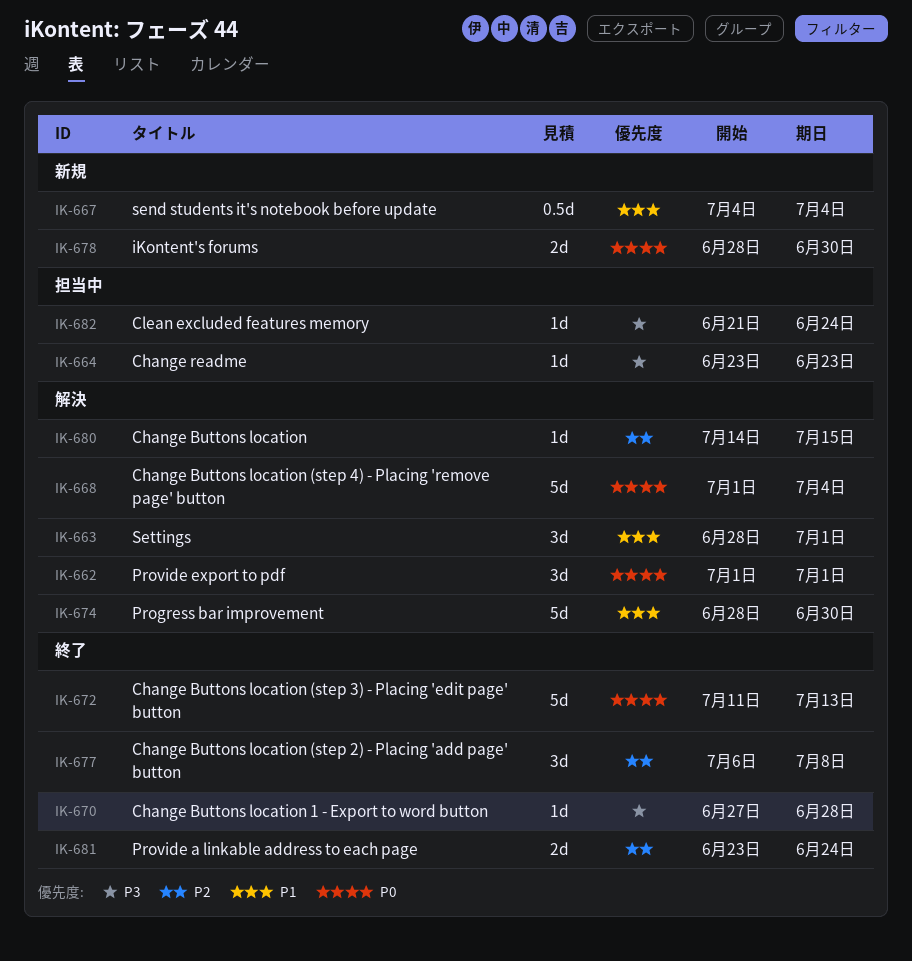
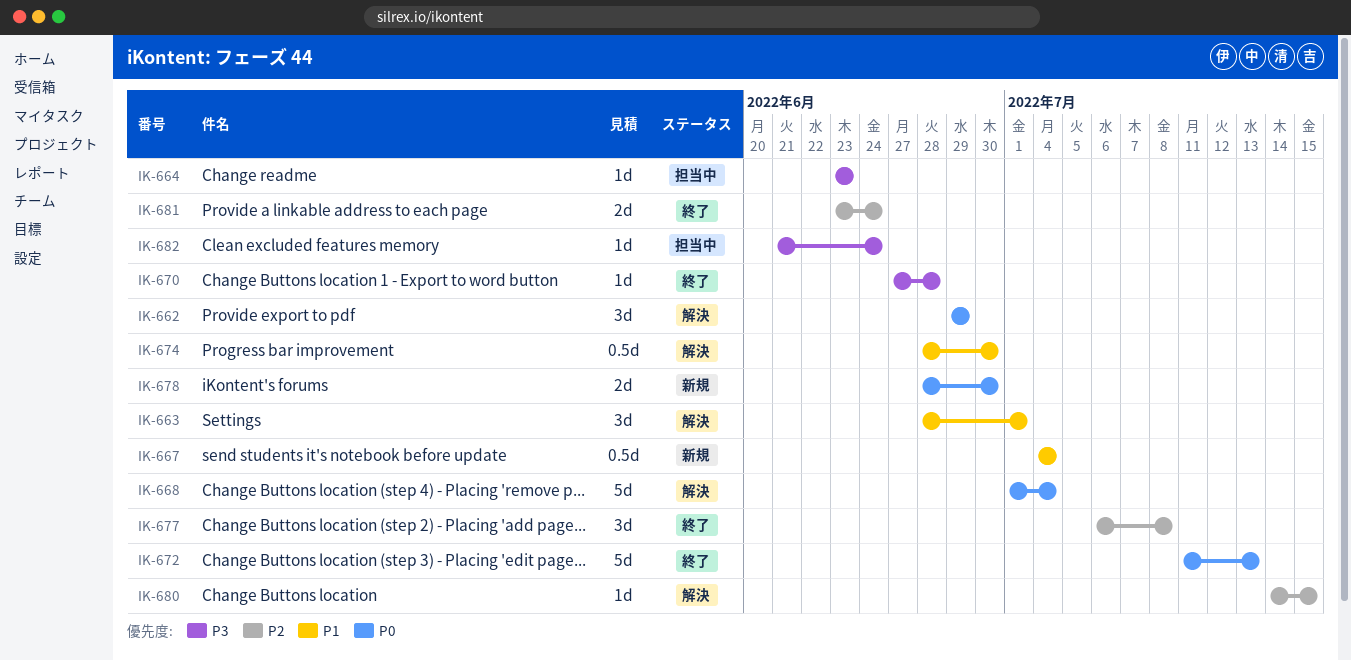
IK-662, start: Jul 1 -> Jun 29
IK-662, due: Jul 1 -> Jun 29
IK-674, estimate: 5d -> 0.5d

